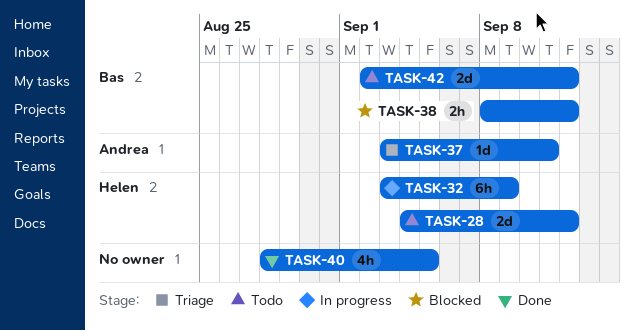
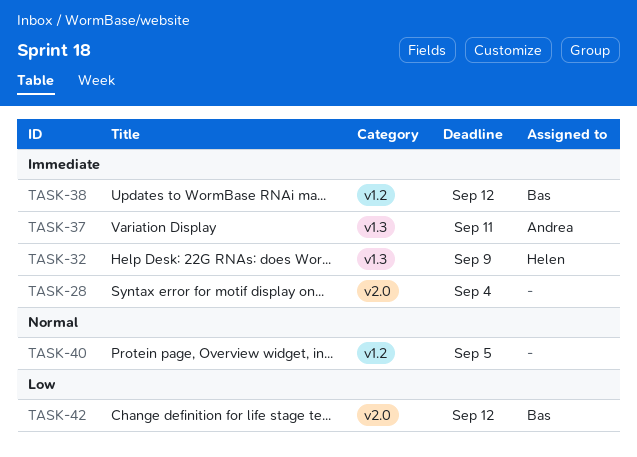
TASK-28, owner: Helen -> none
TASK-28, due: Sep 12 -> Sep 4

